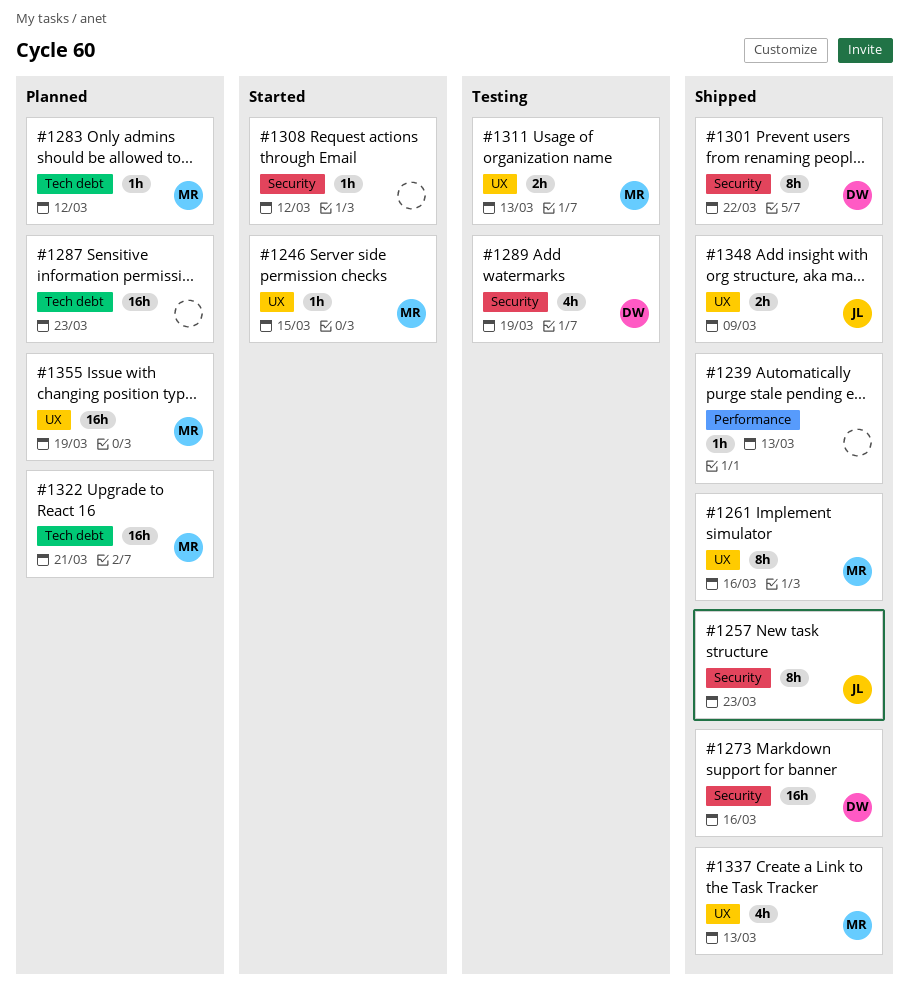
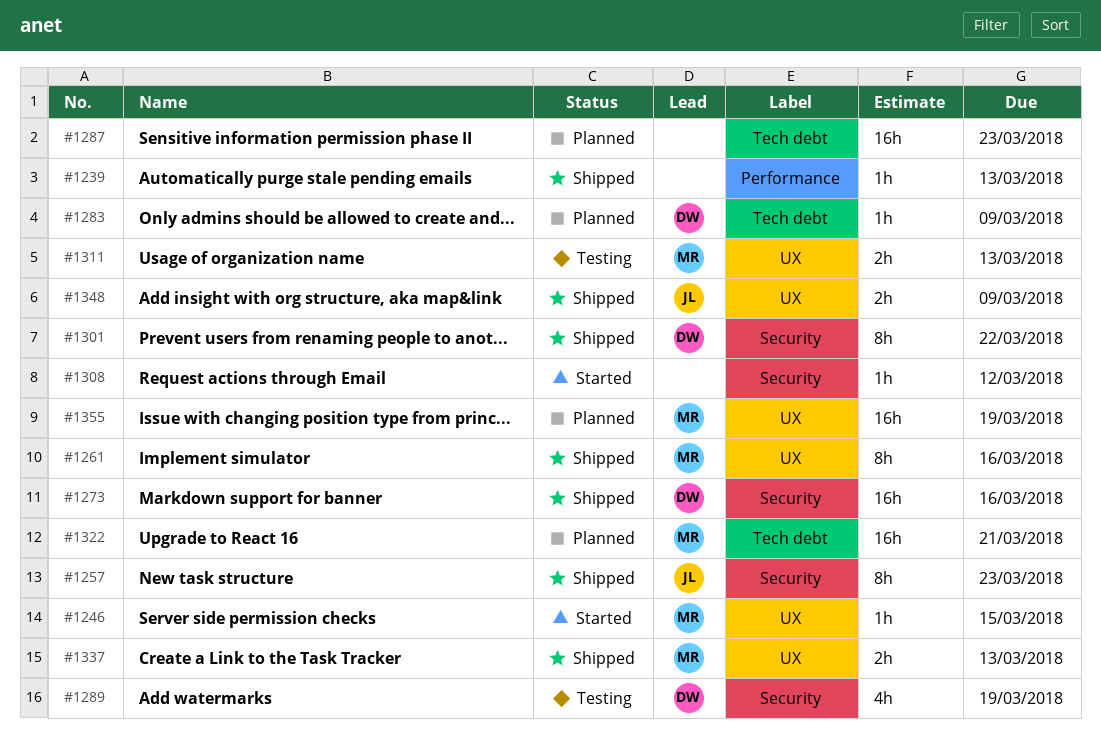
#1283, owner: MR -> DW
#1283, due: Mar 12 -> Mar 9
#1337, estimate: 4h -> 2h

